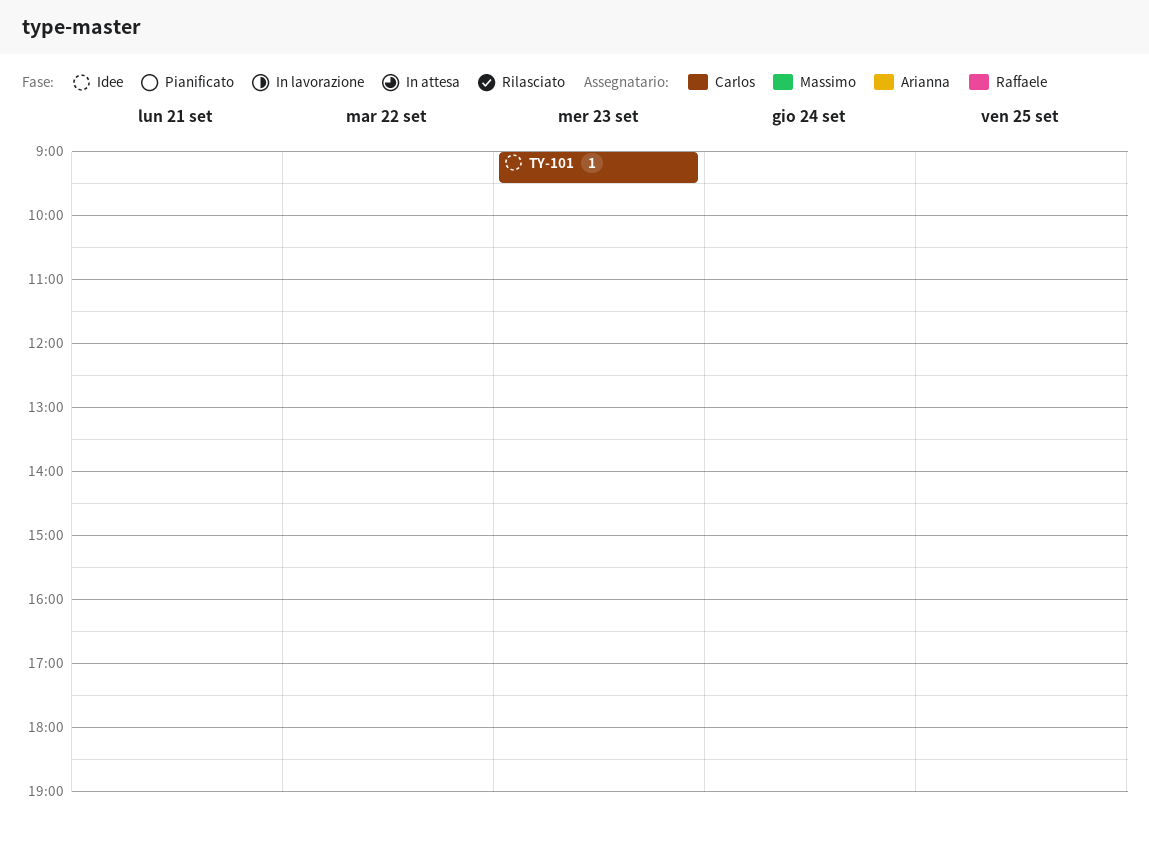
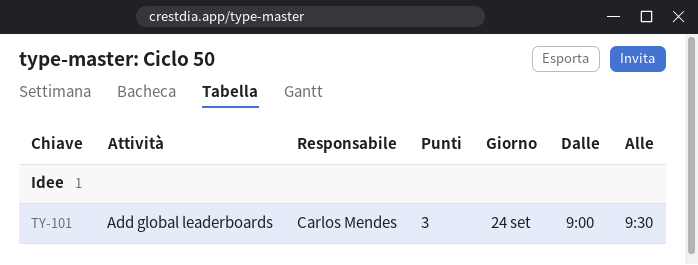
TY-101, estimate: 1 -> 3
TY-101, day: Sep 23 -> Sep 24

